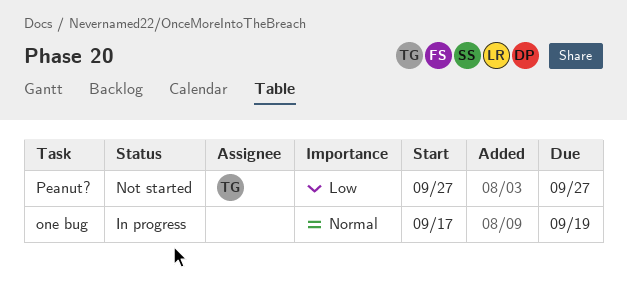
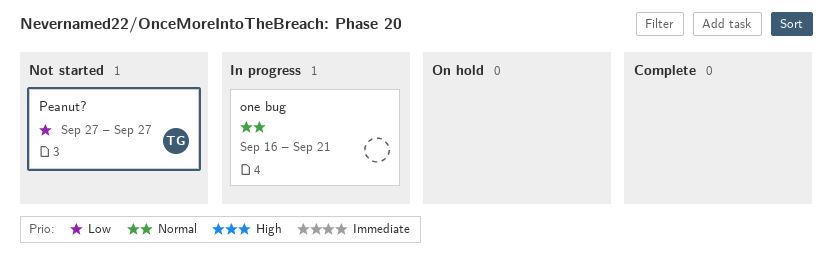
one bug, start: Sep 17 -> Sep 16
one bug, due: Sep 19 -> Sep 21

